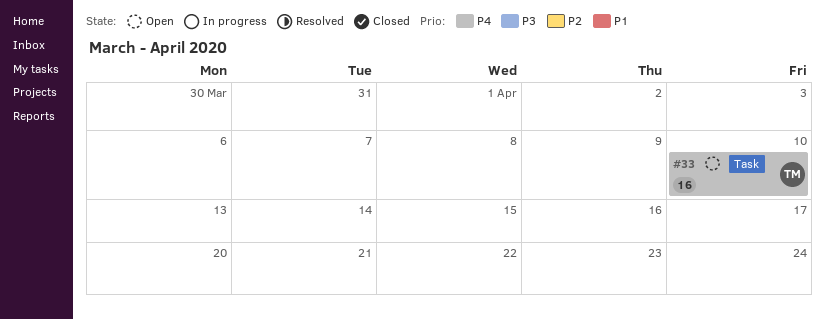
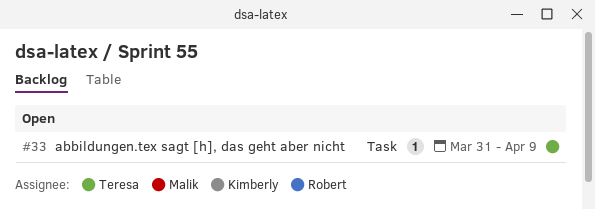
#33, estimate: 16 -> 1
#33, due: Apr 10 -> Apr 9

